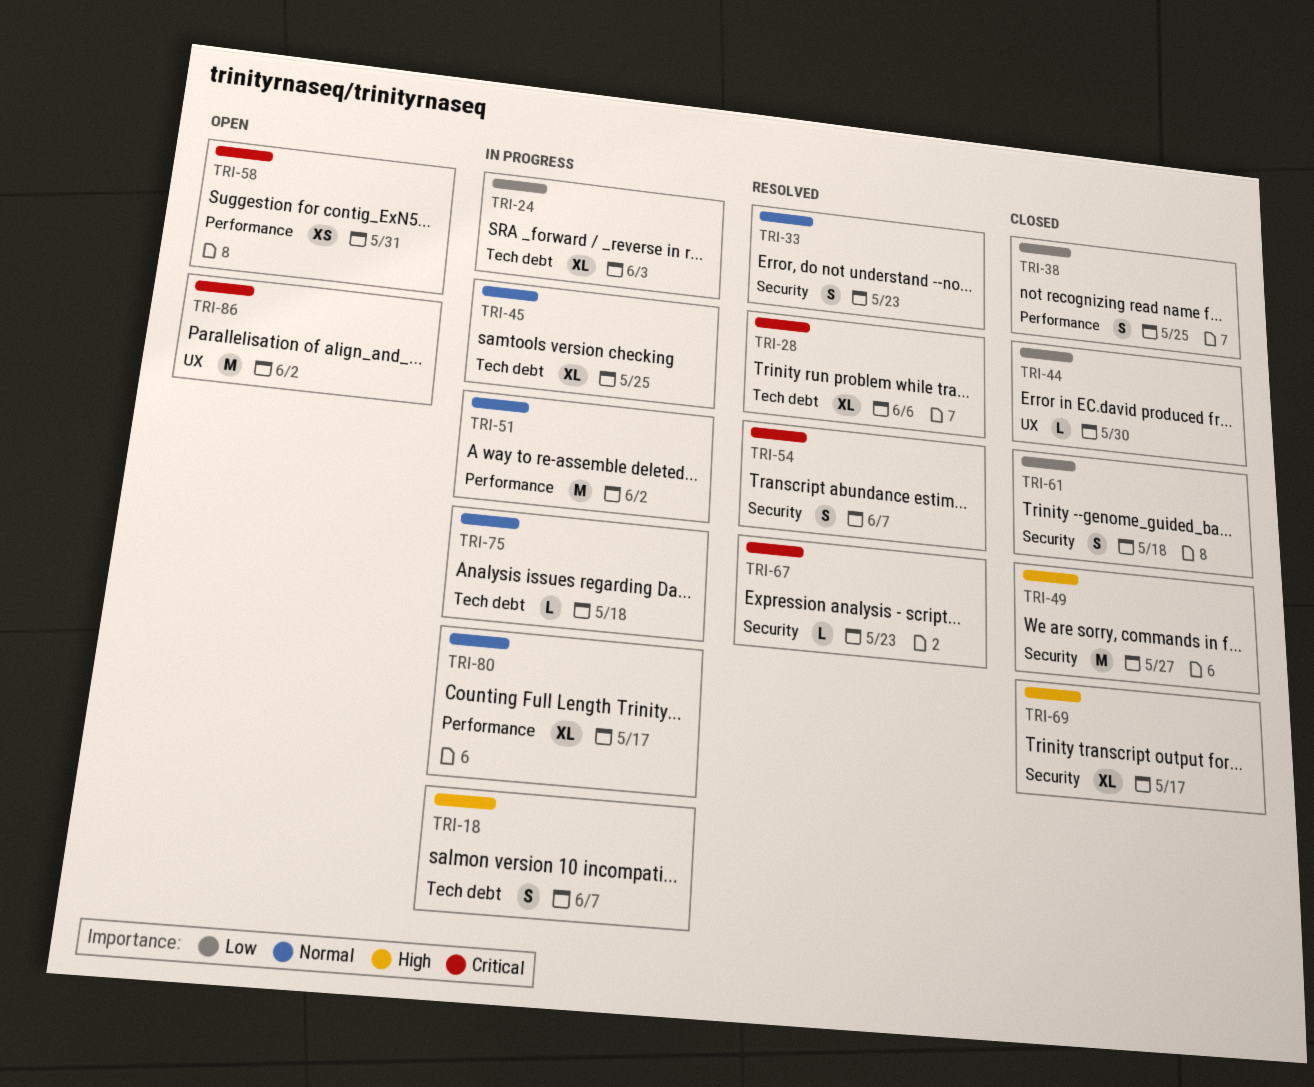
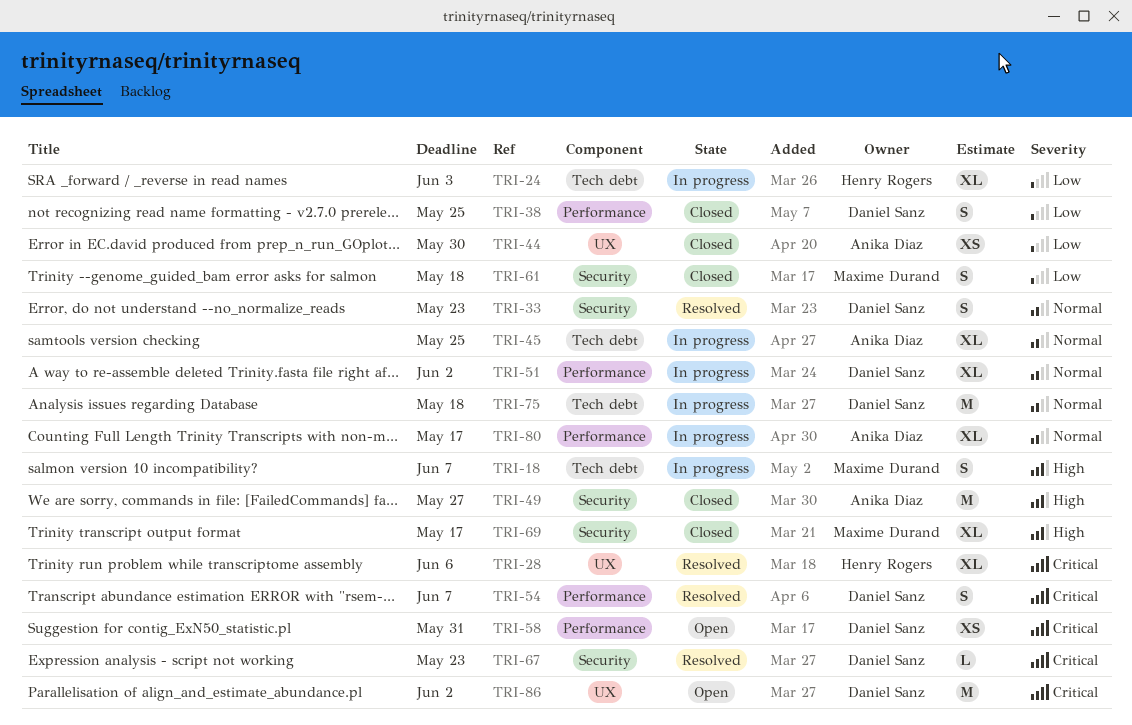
TRI-28, label: Tech debt -> UX
TRI-44, estimate: L -> XS
TRI-51, estimate: M -> XL
TRI-54, label: Security -> Performance
TRI-75, estimate: L -> M

